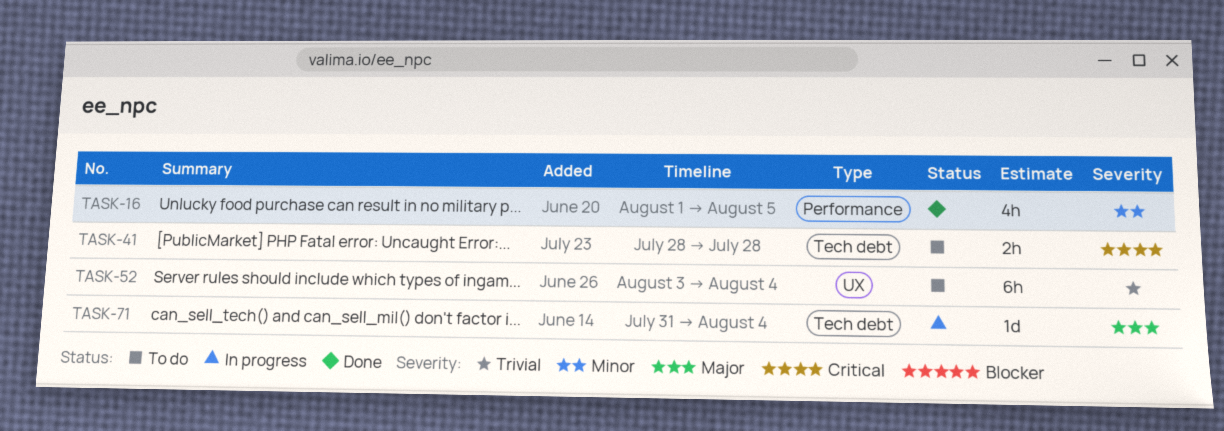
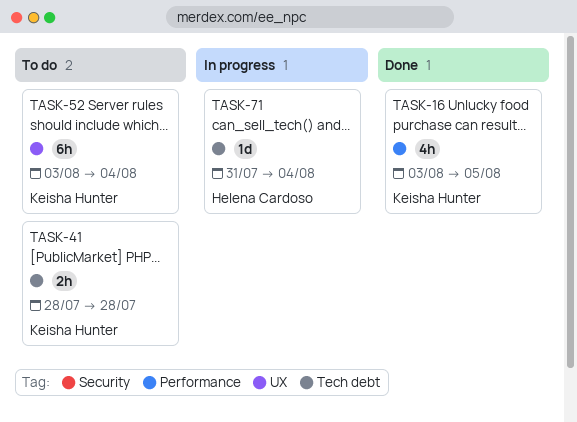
TASK-16, start: Aug 1 -> Aug 3

